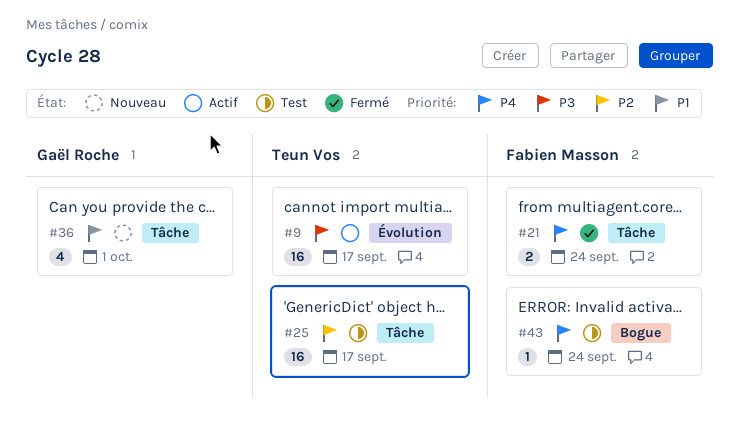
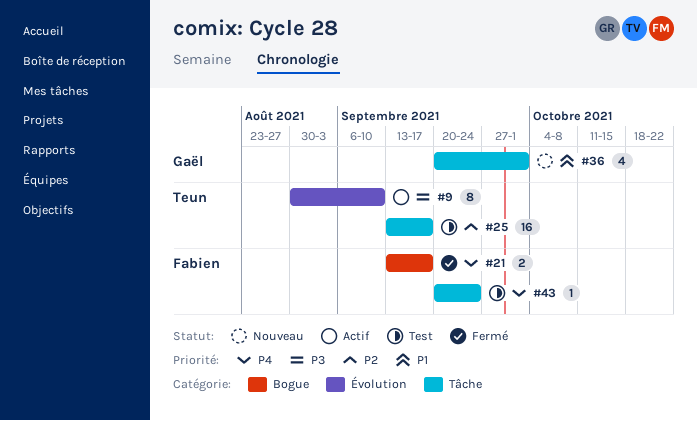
#9, estimate: 16 -> 8
#9, due: Sep 17 -> Sep 10
#21, label: Tâche -> Bogue
#21, due: Sep 24 -> Sep 17
#43, label: Bogue -> Tâche

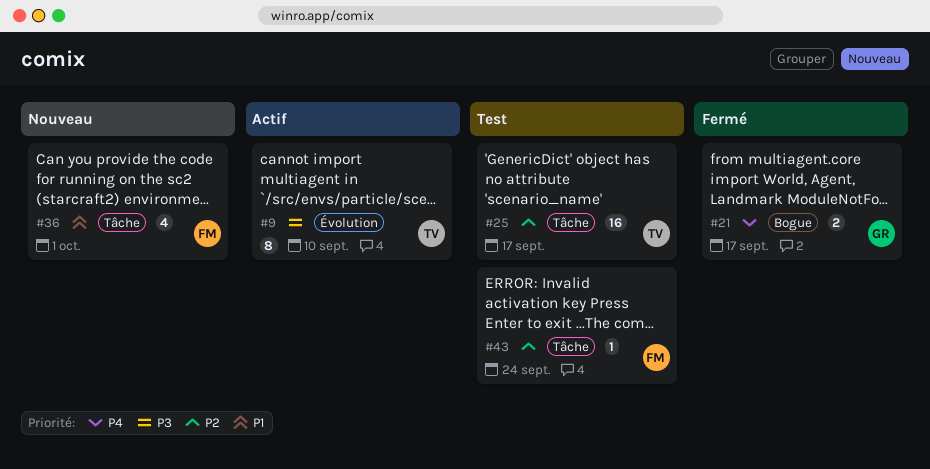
#21, owner: Fabien -> Gaël
#36, owner: Gaël -> Fabien
#43, priority: P4 -> P2

